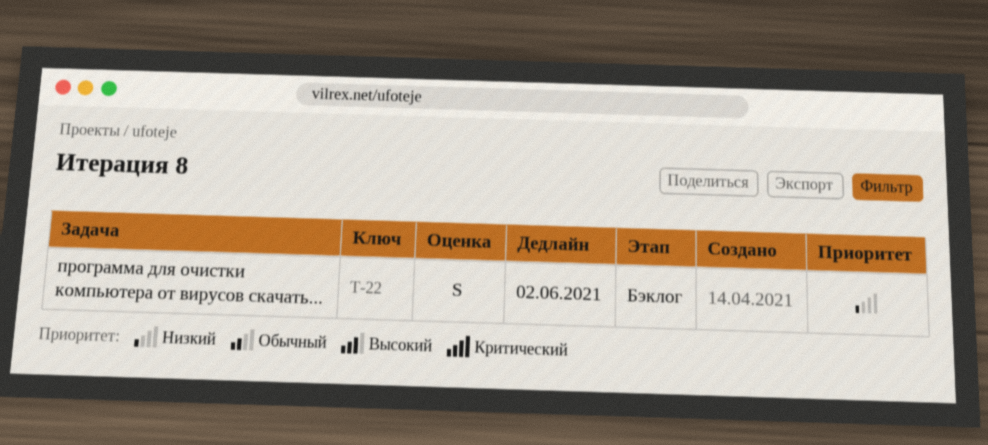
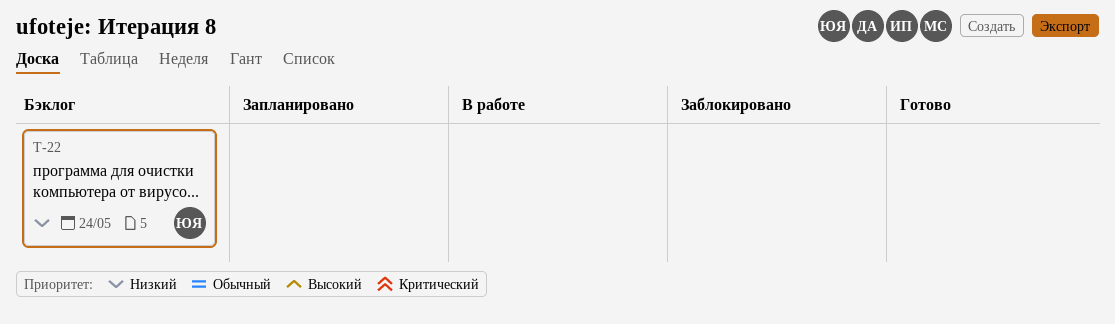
T-22, due: Jun 2 -> May 24

